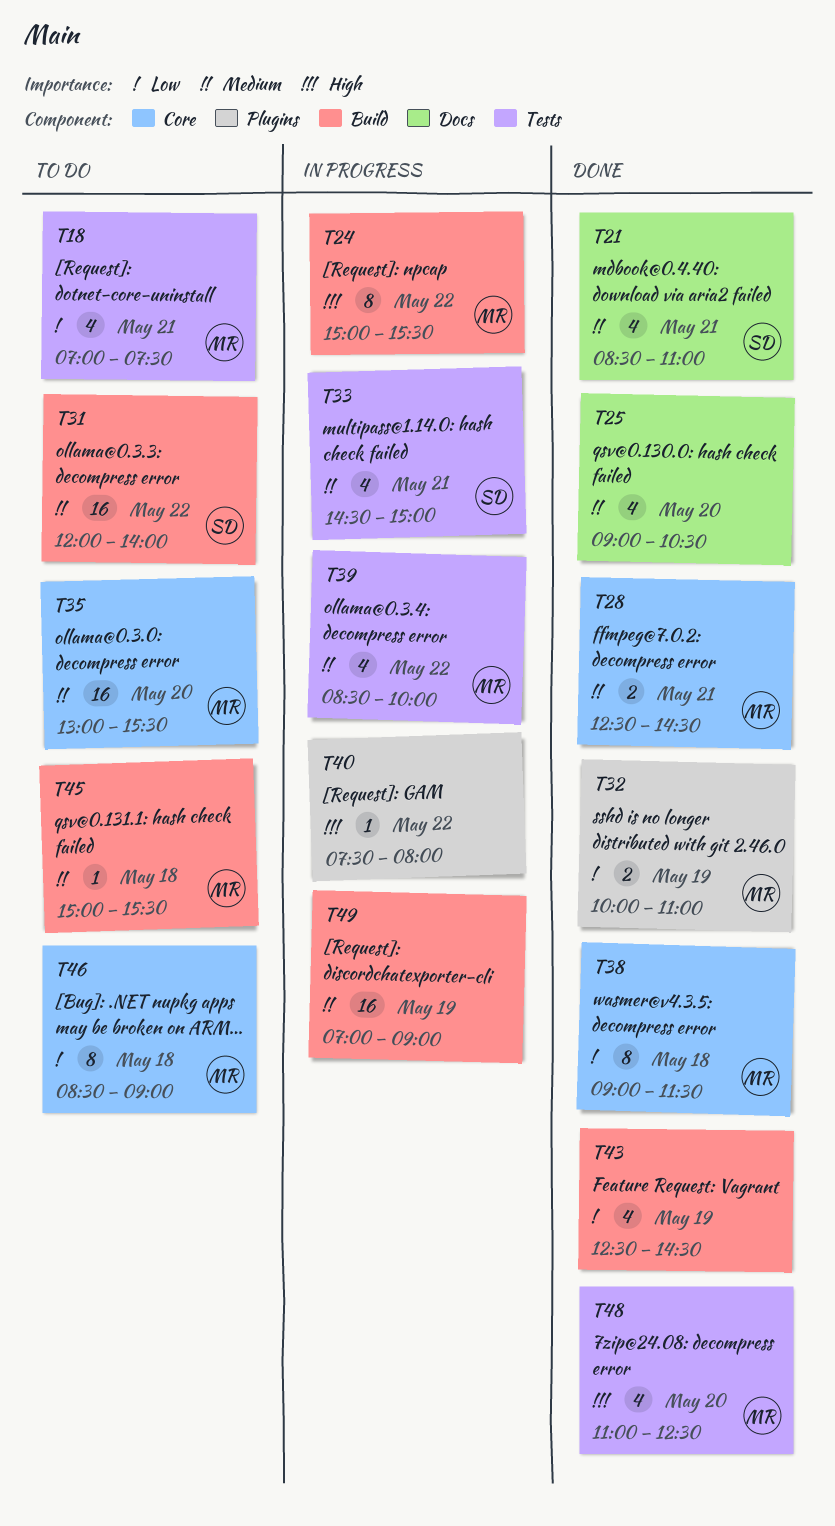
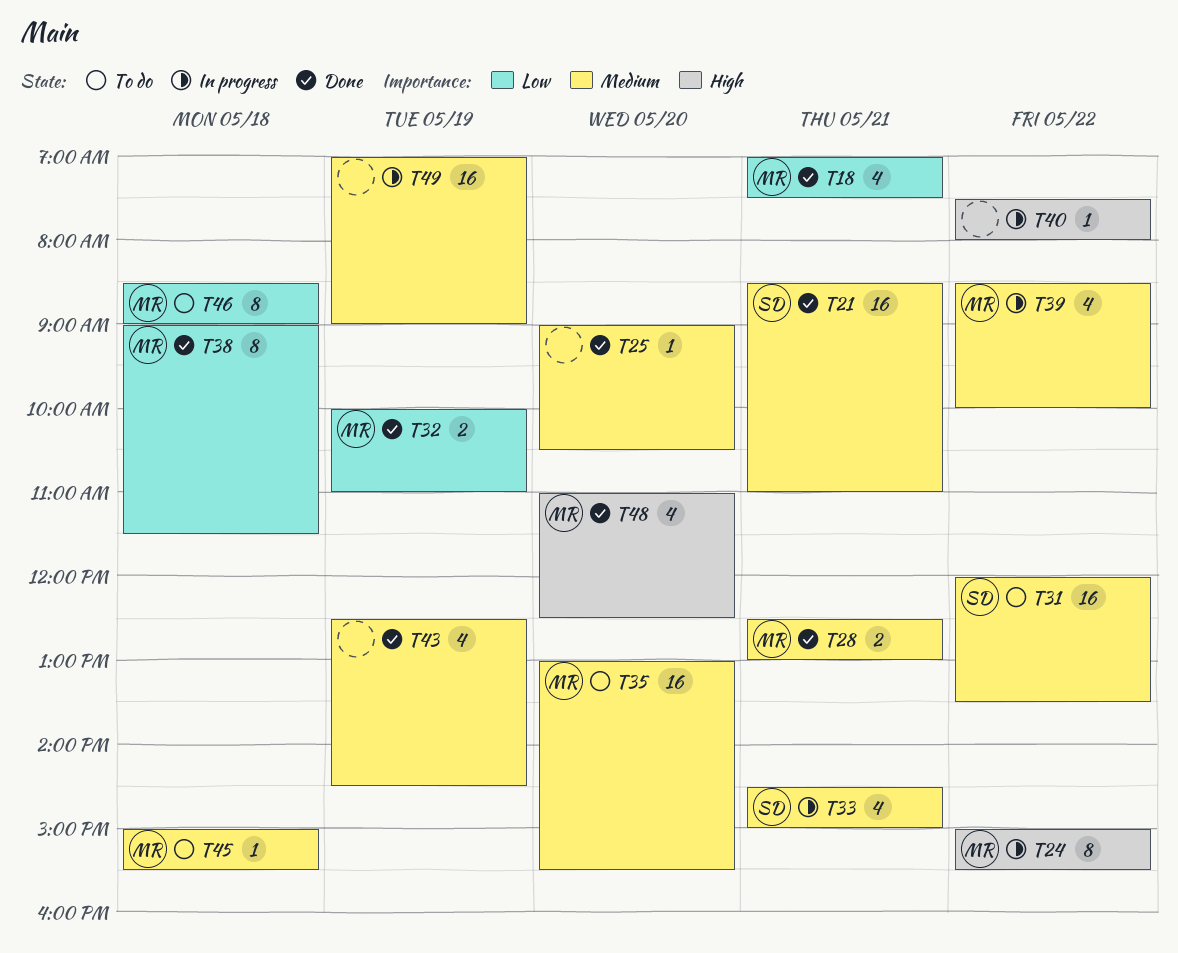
T18, status: To do -> Done
T21, estimate: 4 -> 16
T25, estimate: 4 -> 1
T28, ends: 14:30 -> 13:00
T31, ends: 14:00 -> 13:30
T43, priority: Low -> Medium

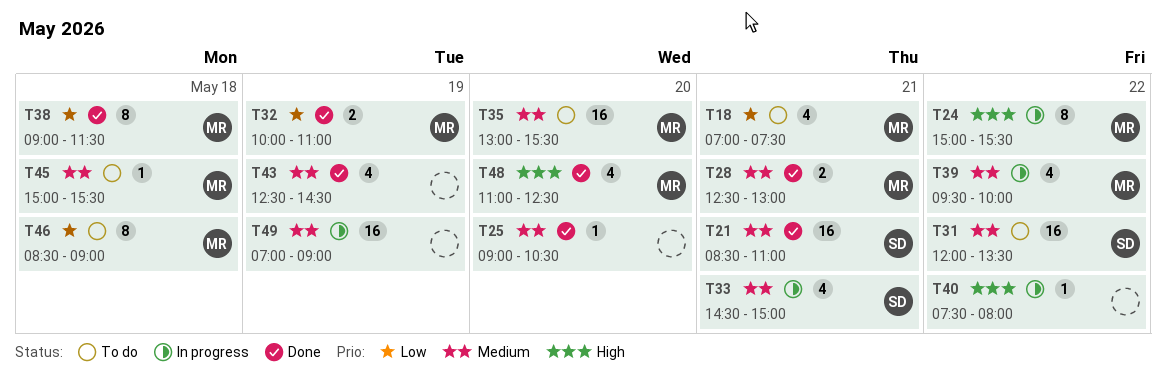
T18, status: Done -> To do
T39, begins: 08:30 -> 09:30

